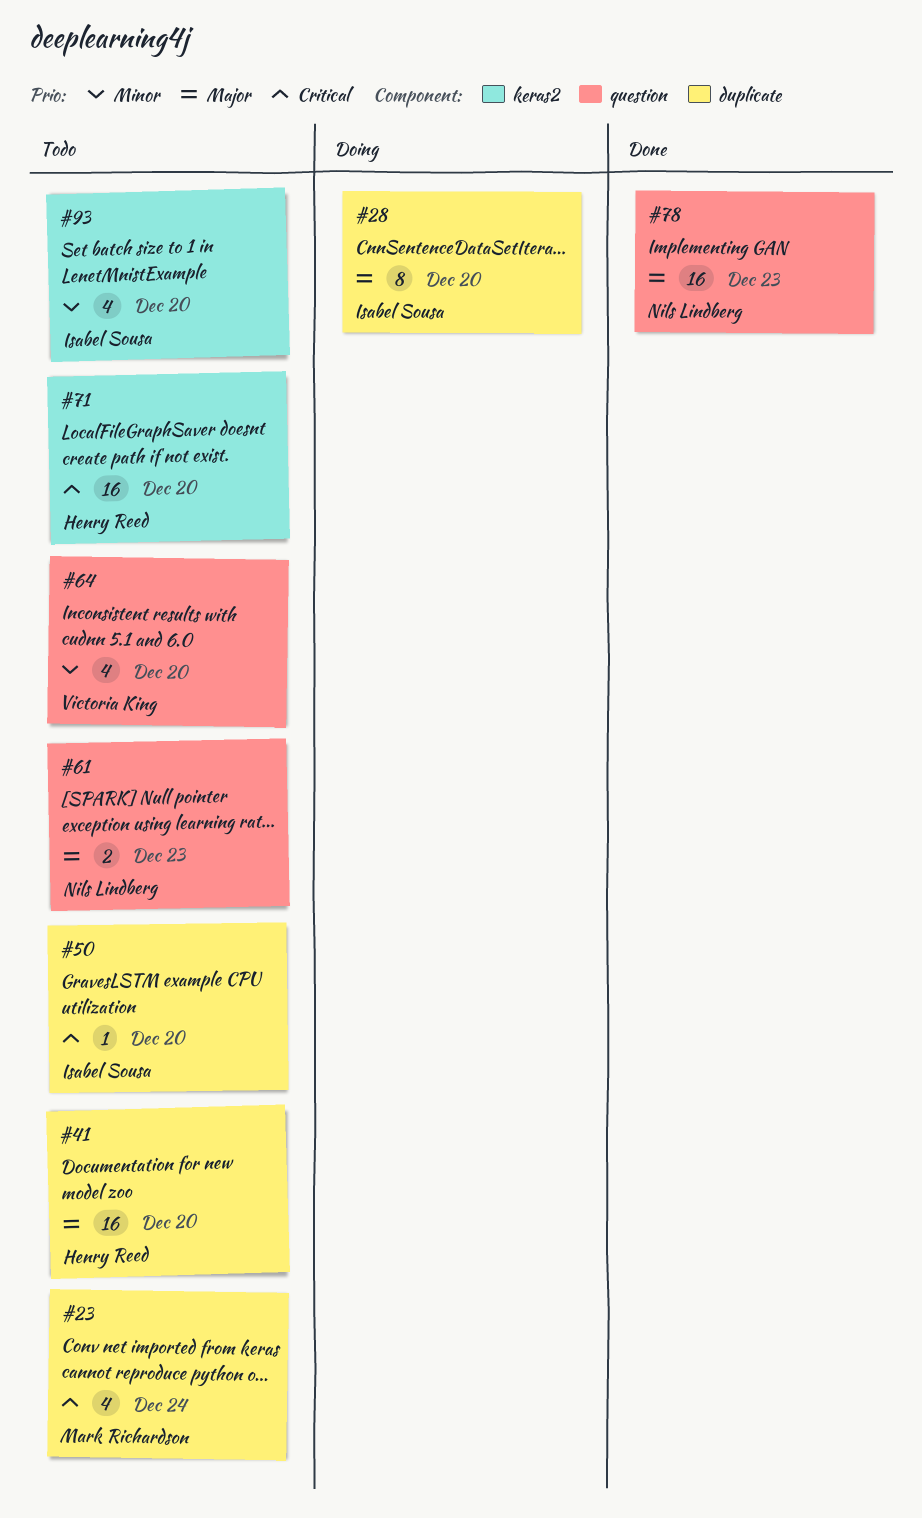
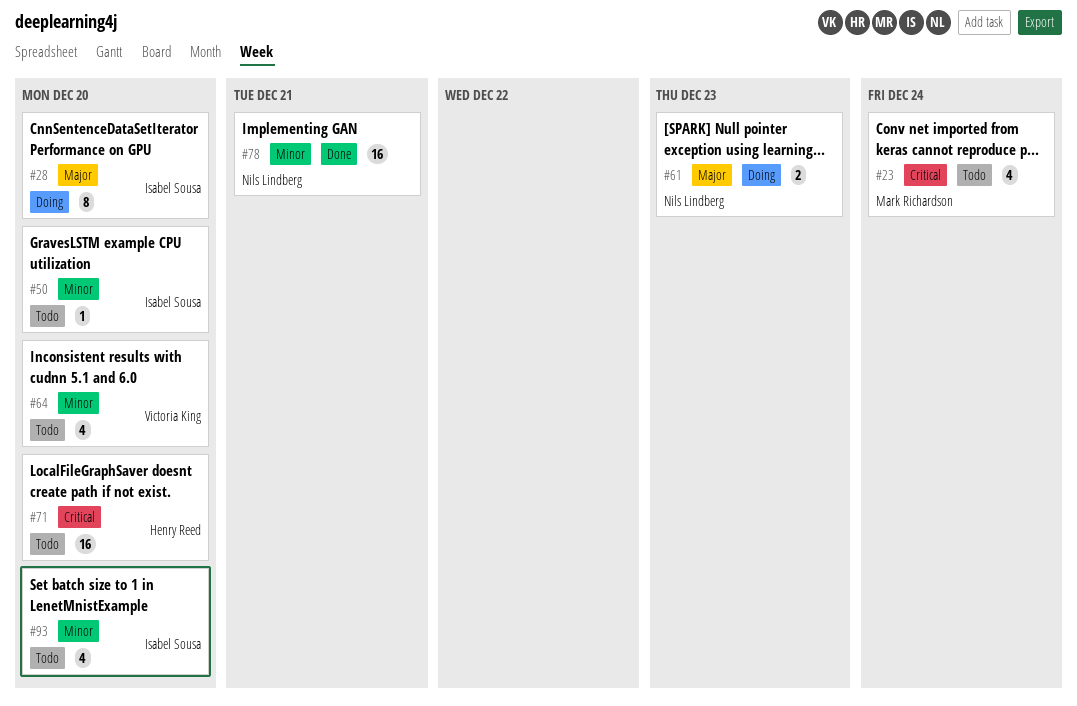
#41: present -> none
#50, priority: Critical -> Minor
#61, status: Todo -> Doing
#78, priority: Major -> Minor
#78, due: Dec 23 -> Dec 21

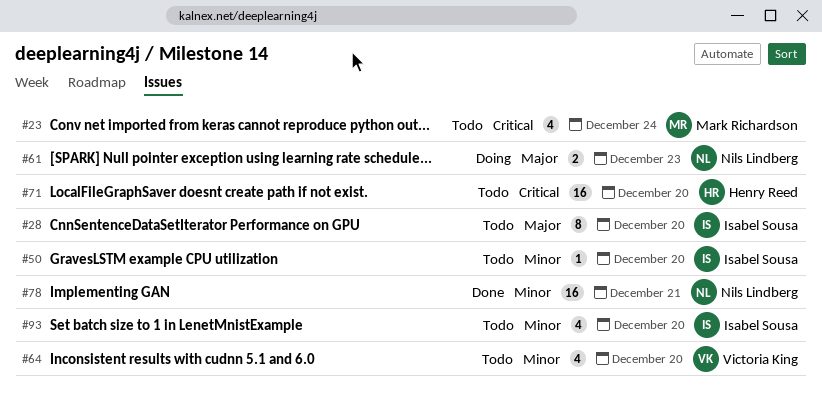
#28, status: Doing -> Todo

